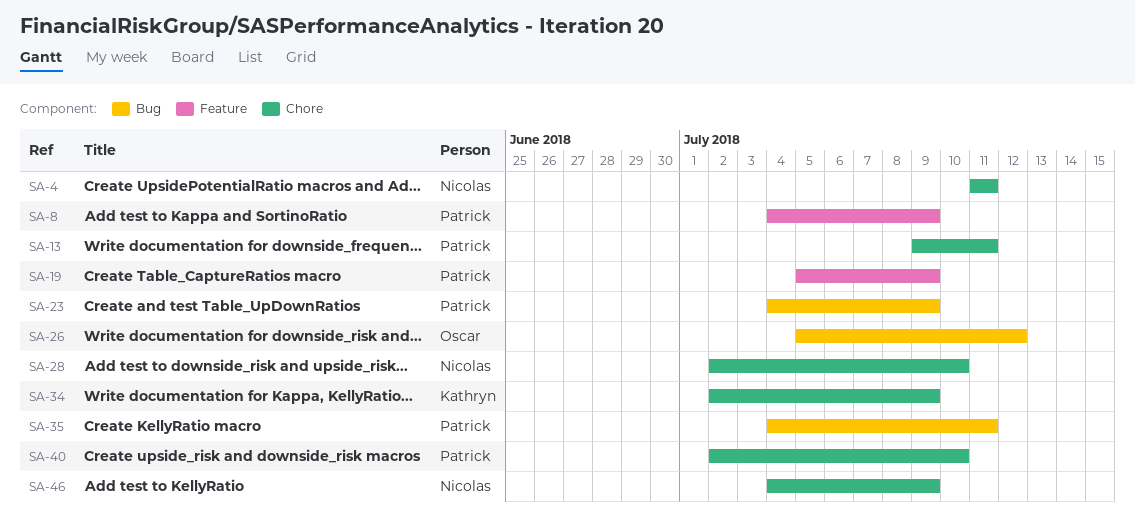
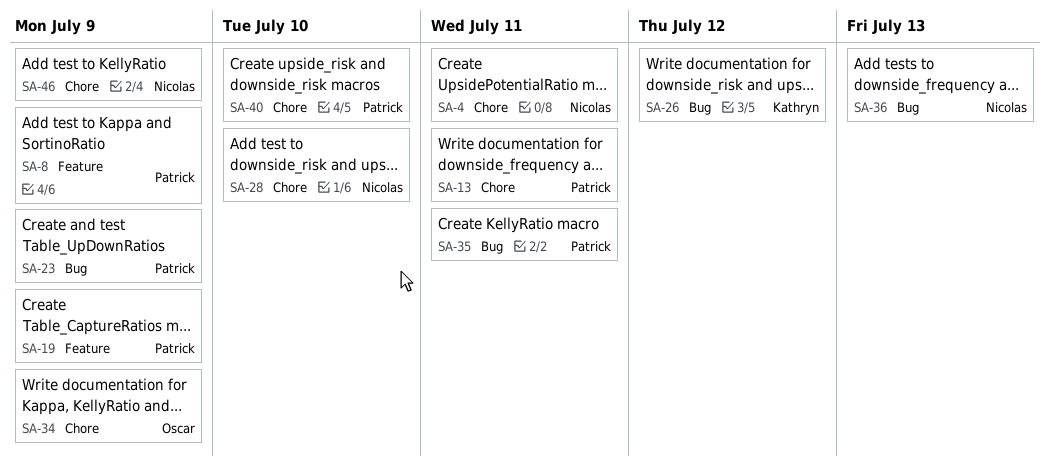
SA-26, owner: Oscar -> Kathryn
SA-34, owner: Kathryn -> Oscar
SA-36: none -> present

